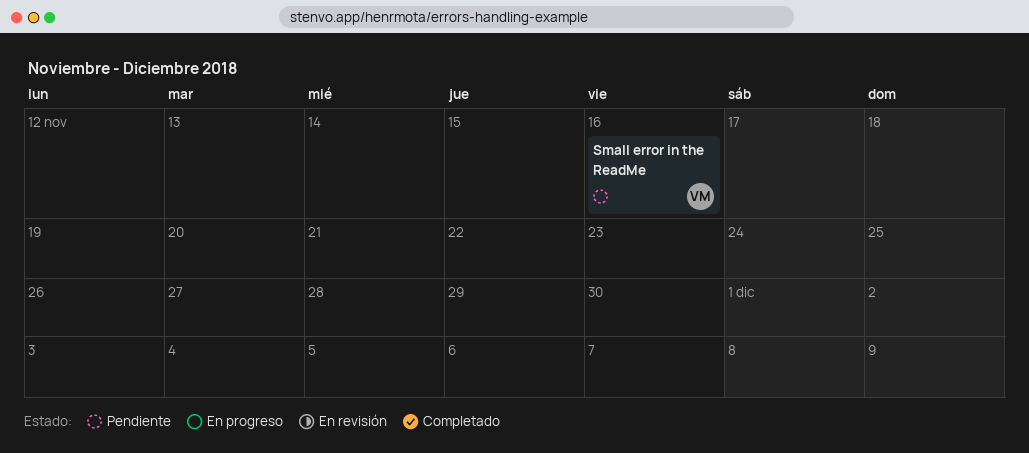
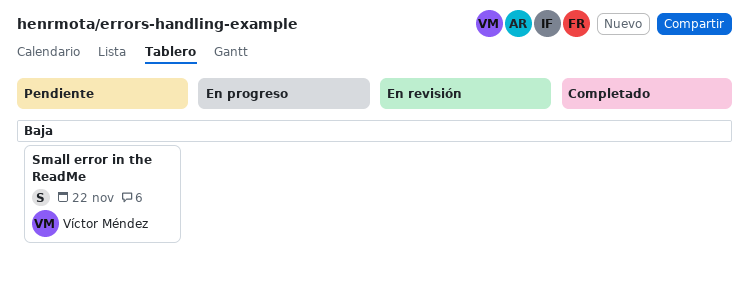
Small error in the ReadMe, due: Nov 16 -> Nov 22

